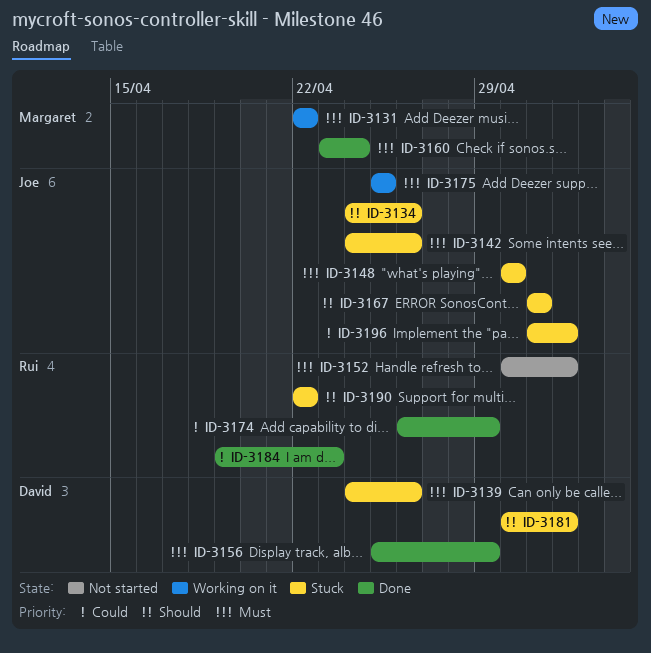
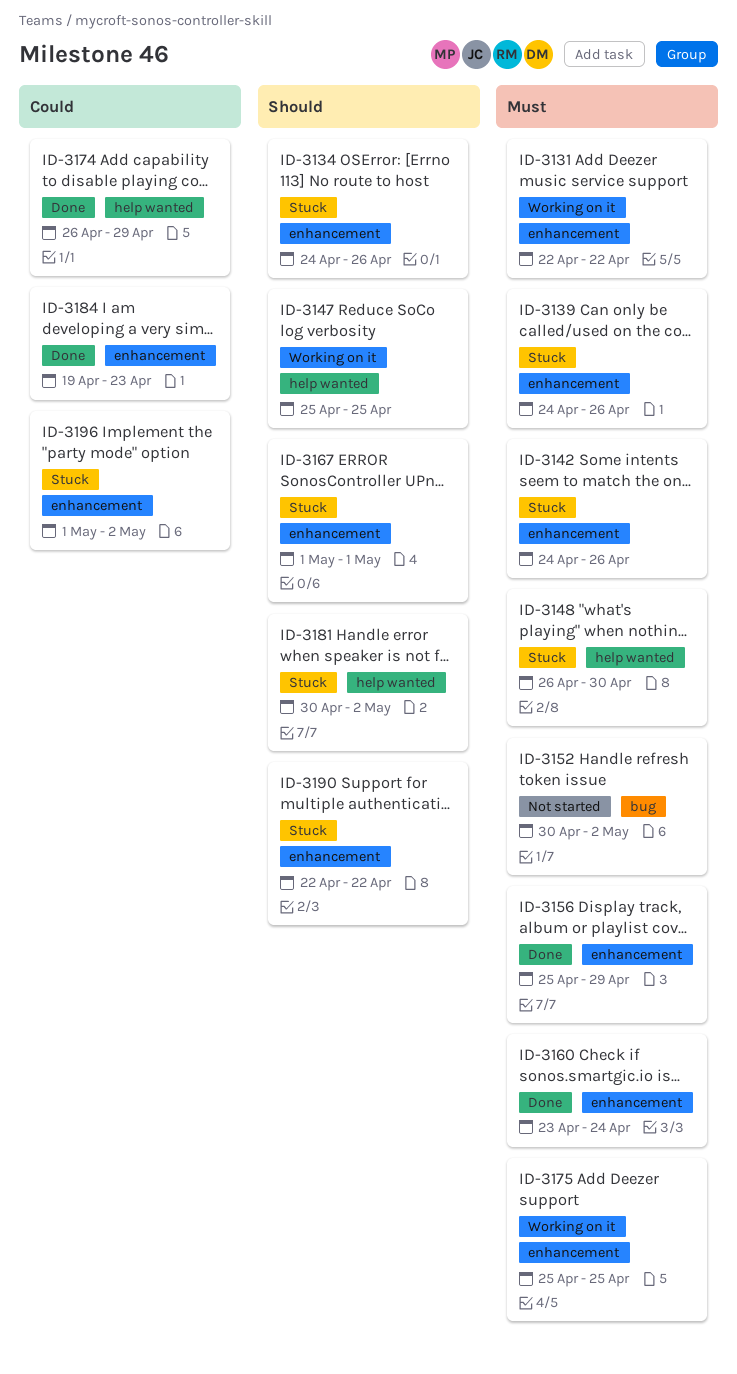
ID-3147: none -> present
ID-3148, start: Apr 30 -> Apr 26

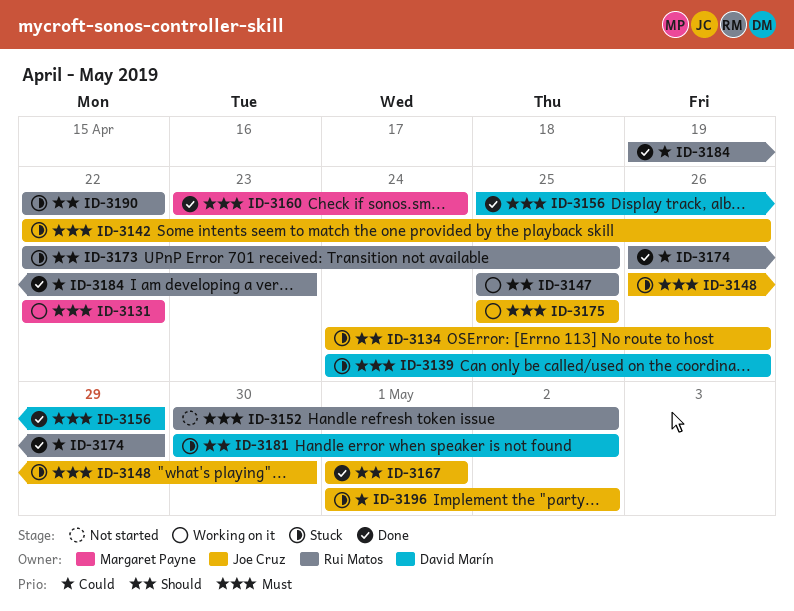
ID-3142, start: Apr 24 -> Apr 22
ID-3167, status: Stuck -> Done
ID-3173: none -> present

